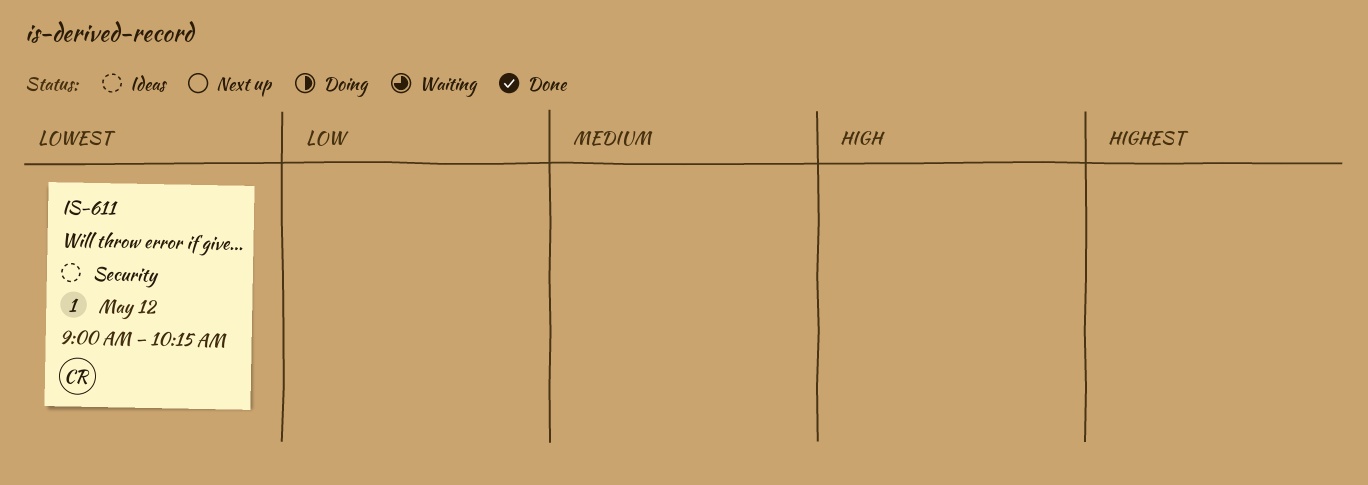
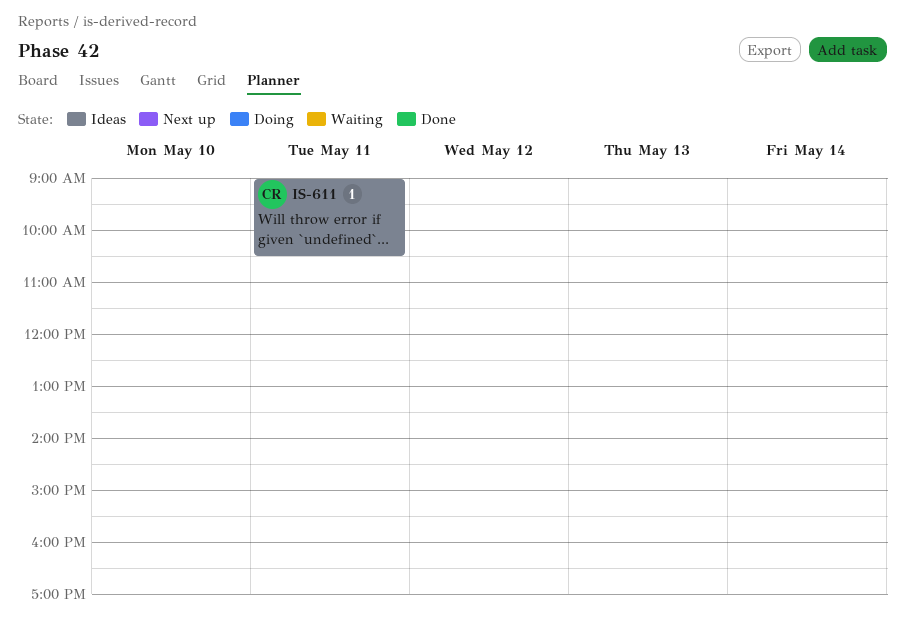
IS-611, day: May 12 -> May 11
IS-611, ends: 10:15 -> 10:30

